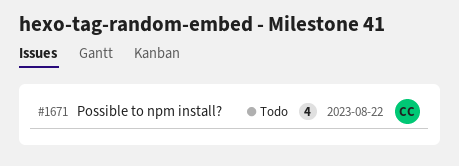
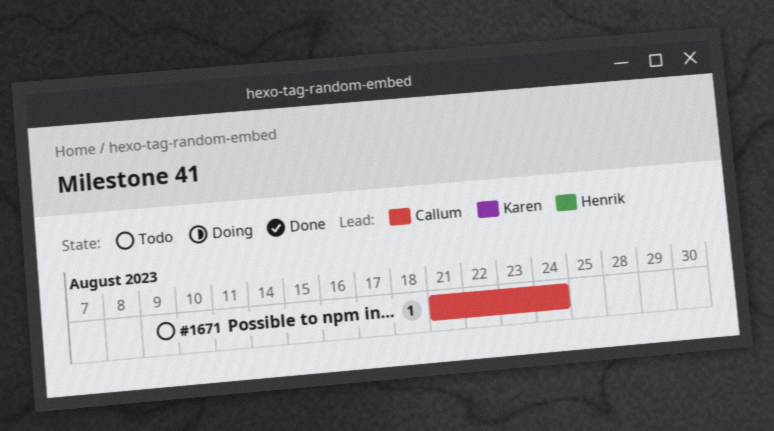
#1671, estimate: 4 -> 1
#1671, due: Aug 22 -> Aug 24

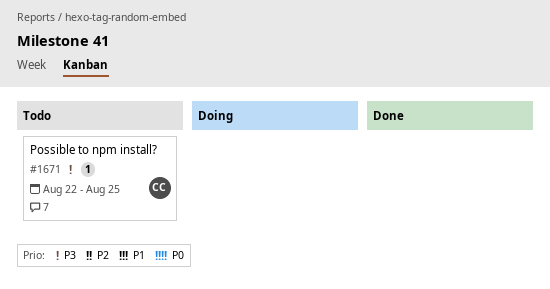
#1671, start: Aug 21 -> Aug 22
#1671, due: Aug 24 -> Aug 25

